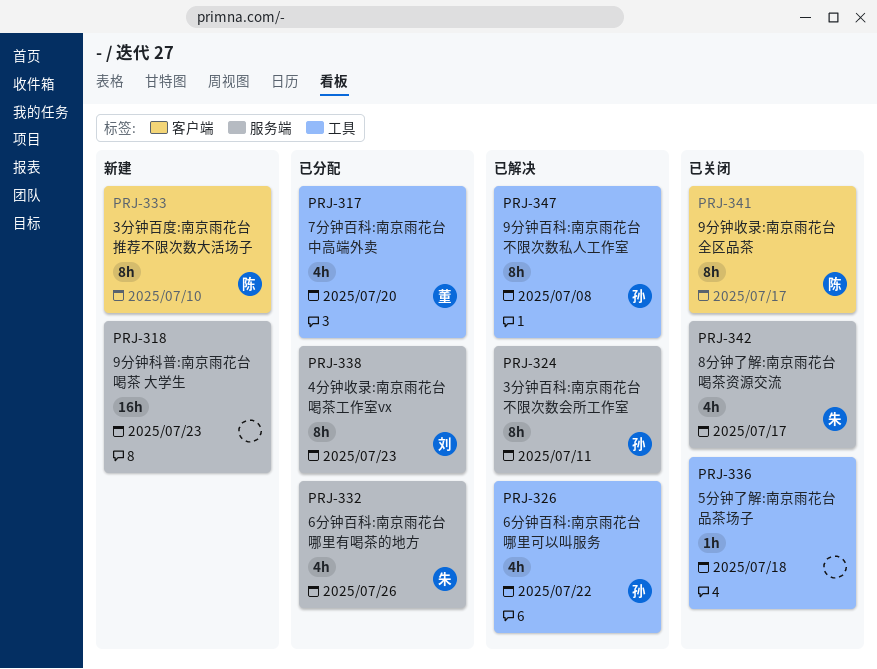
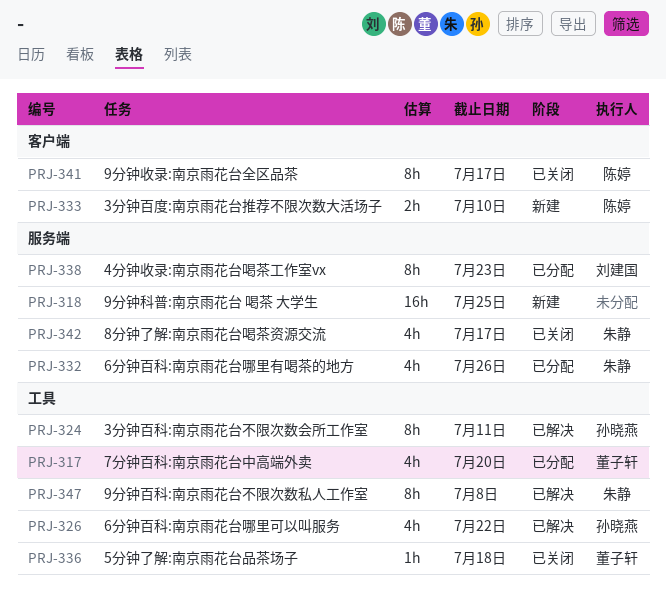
PRJ-318, due: Jul 23 -> Jul 25
PRJ-324, label: 服务端 -> 工具
PRJ-333, estimate: 8h -> 2h
PRJ-336, owner: none -> 董子轩
PRJ-347, owner: 孙晓燕 -> 朱静

